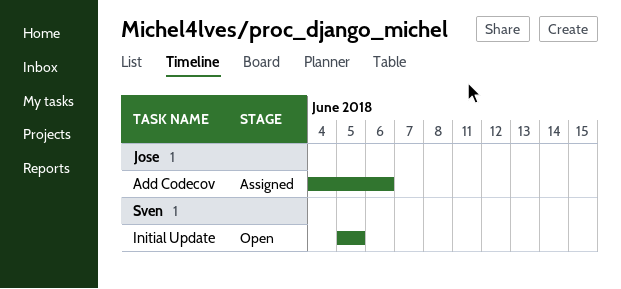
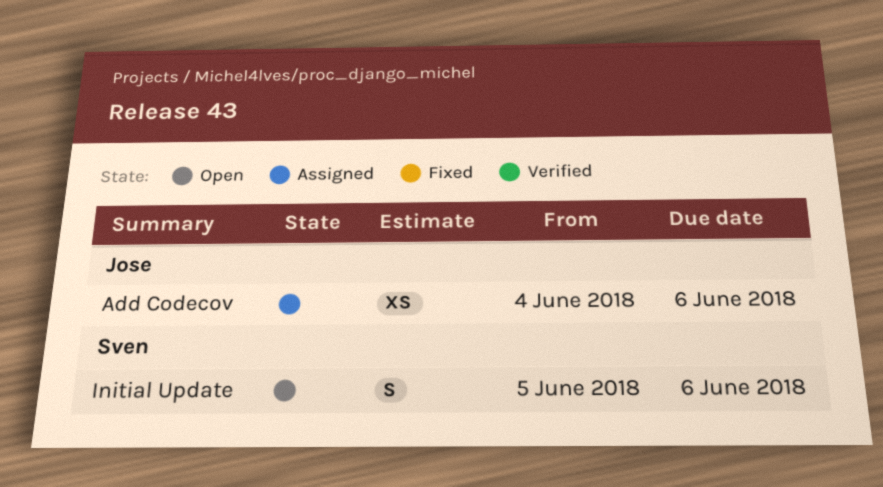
Initial Update, due: Jun 5 -> Jun 6

